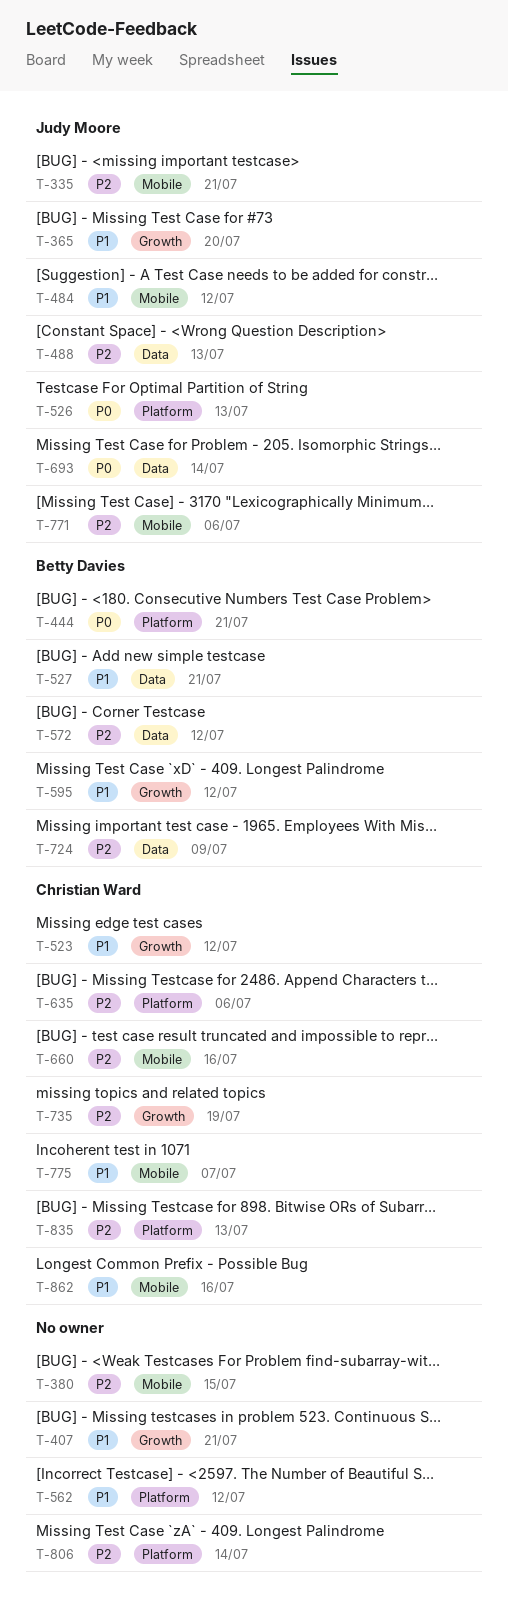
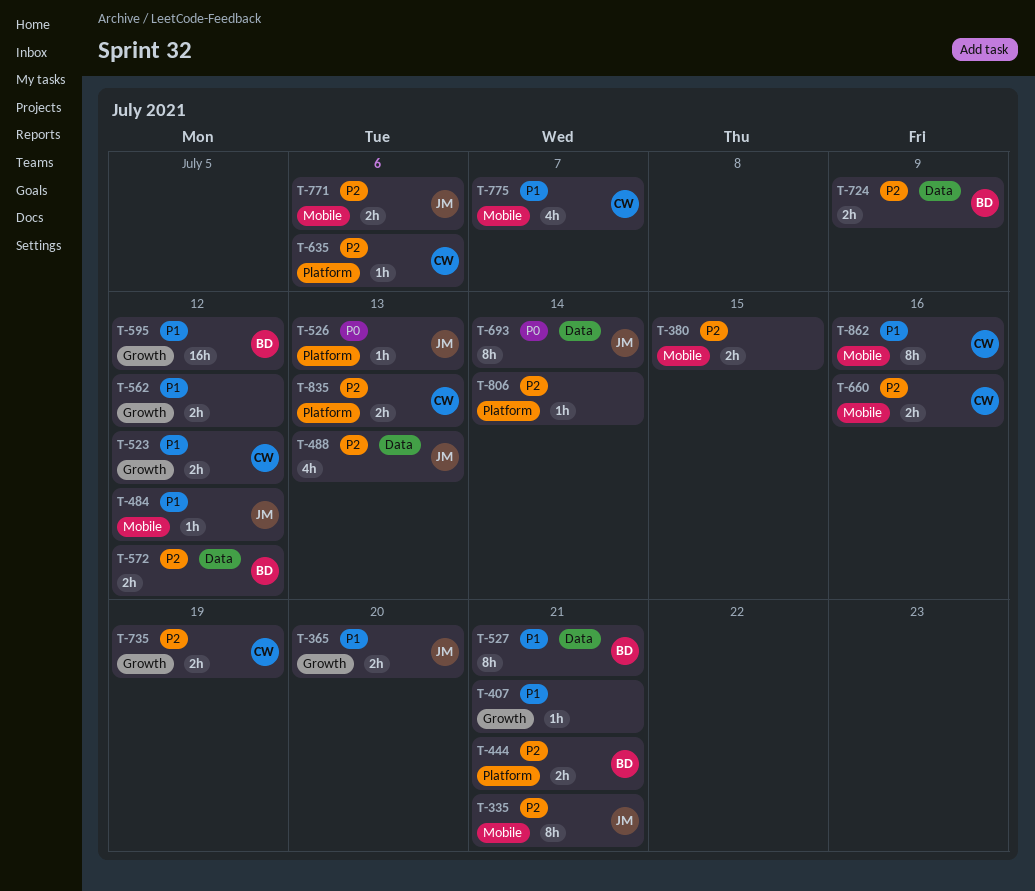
T-444, priority: P0 -> P2
T-562, label: Platform -> Growth

